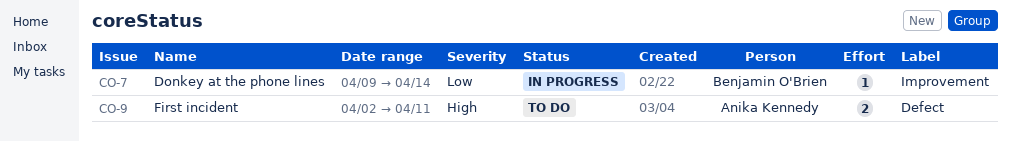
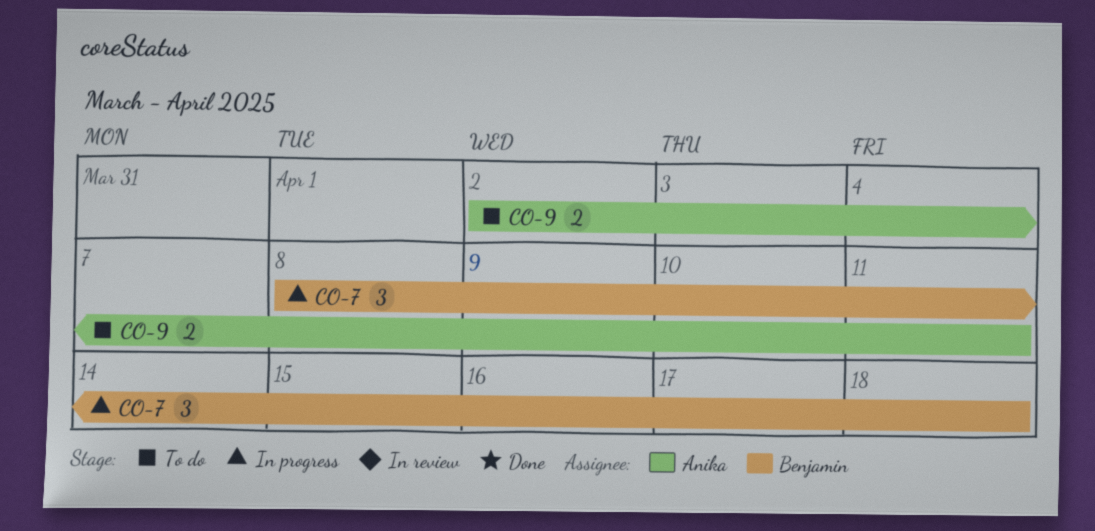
CO-7, estimate: 1 -> 3
CO-7, start: Apr 9 -> Apr 8
CO-7, due: Apr 14 -> Apr 18

